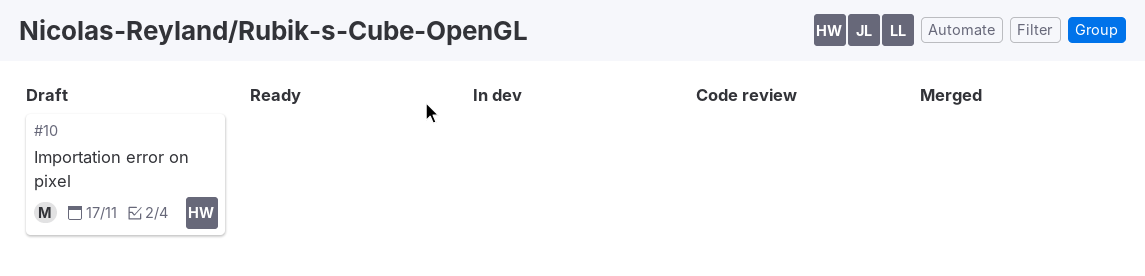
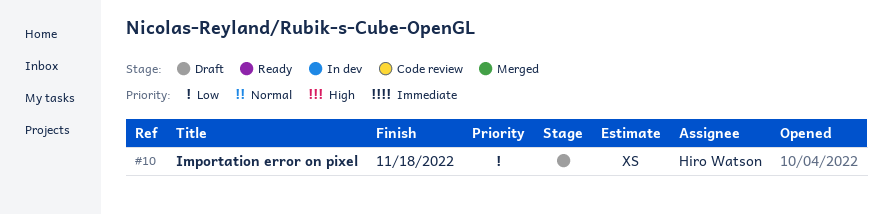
#10, estimate: M -> XS
#10, due: Nov 17 -> Nov 18

